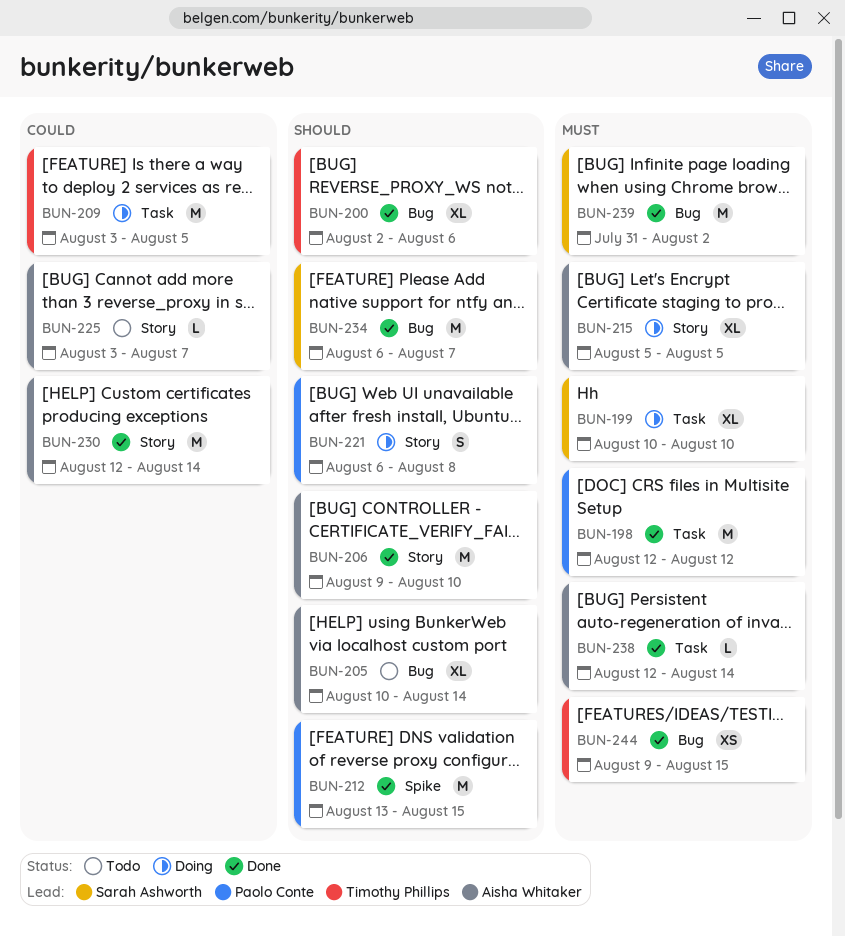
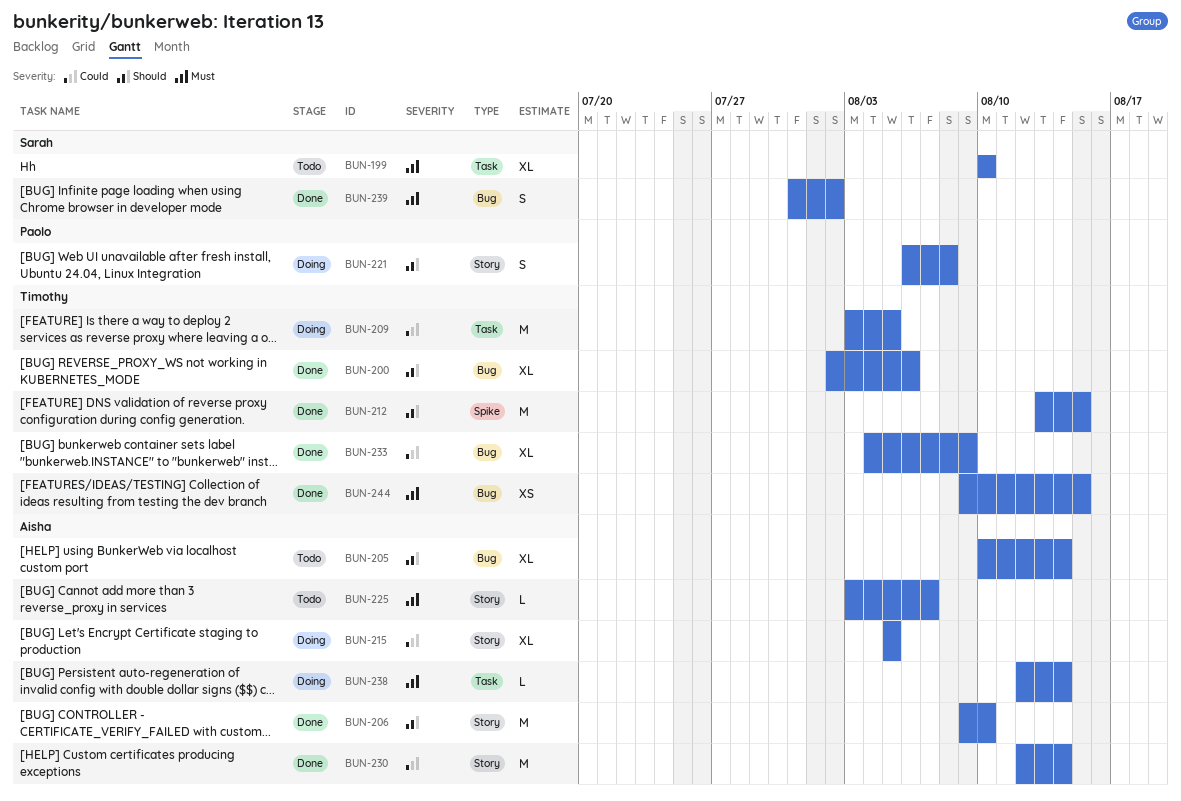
BUN-198: present -> none
BUN-199, status: Doing -> Todo
BUN-212, owner: Paolo Conte -> Timothy Phillips
BUN-215, priority: Must -> Could
BUN-225, priority: Could -> Must
BUN-233: none -> present
BUN-234: present -> none
BUN-238, status: Done -> Doing
BUN-239, estimate: M -> S

